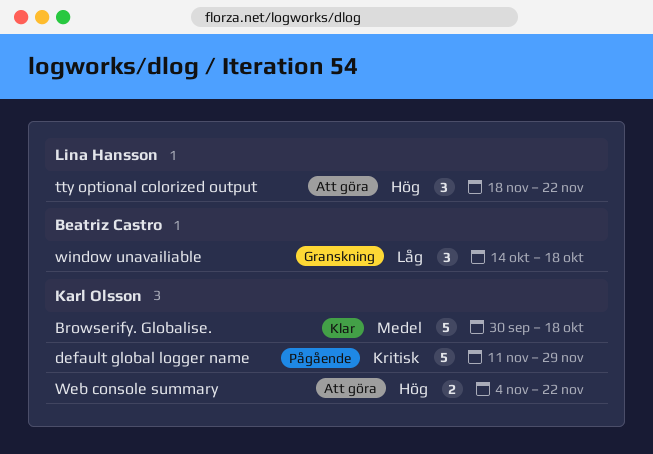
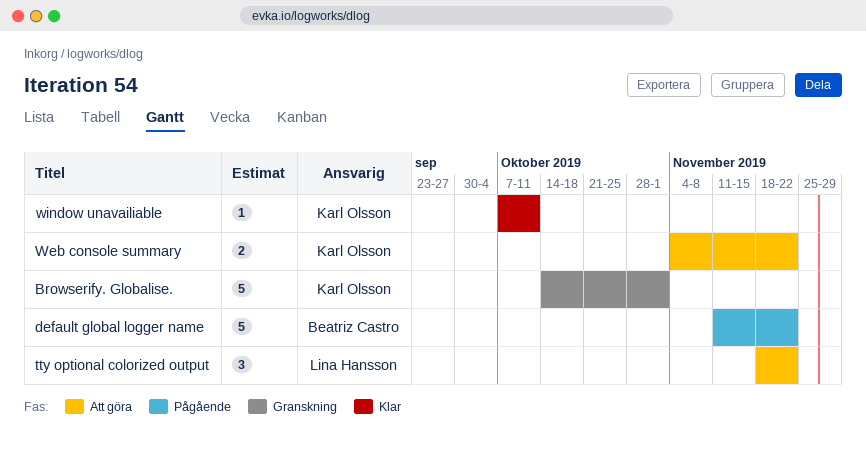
Browserify. Globalise., status: Klar -> Granskning
Browserify. Globalise., start: Sep 30 -> Oct 14
Browserify. Globalise., due: Oct 18 -> Nov 1
default global logger name, owner: Karl Olsson -> Beatriz Castro
default global logger name, due: Nov 29 -> Nov 22
window unavailiable, status: Granskning -> Klar
window unavailiable, owner: Beatriz Castro -> Karl Olsson
window unavailiable, estimate: 3 -> 1
window unavailiable, start: Oct 14 -> Oct 7
window unavailiable, due: Oct 18 -> Oct 11

